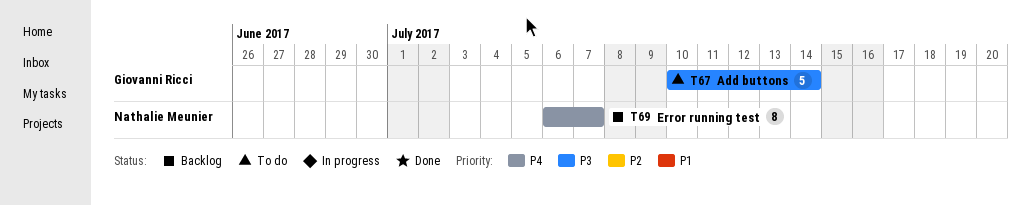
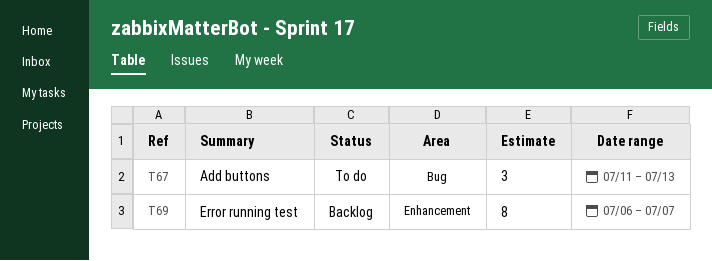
T67, estimate: 5 -> 3
T67, start: Jul 10 -> Jul 11
T67, due: Jul 14 -> Jul 13

